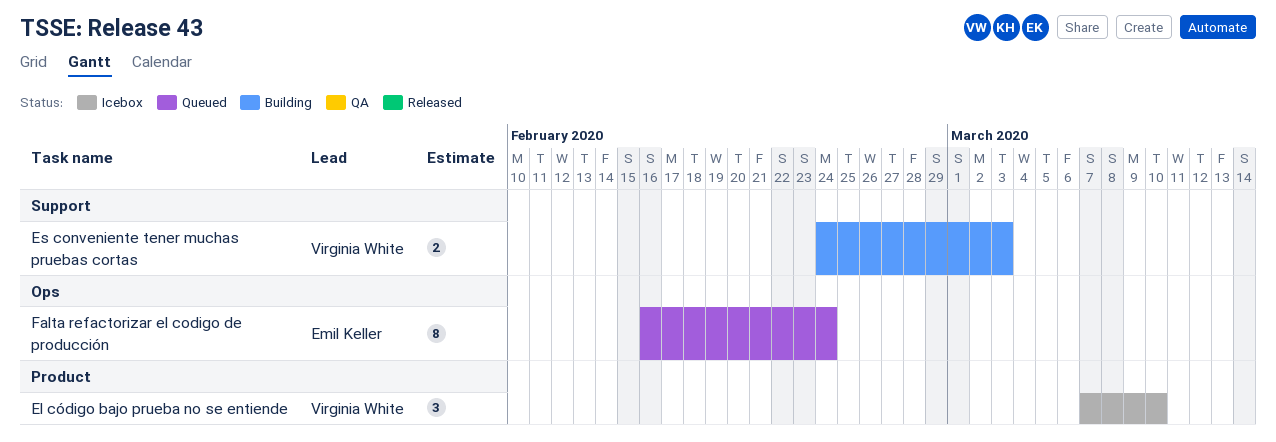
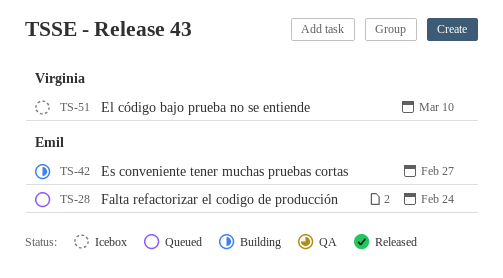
Es conveniente tener muchas pruebas cortas, owner: Virginia White -> Emil Keller
Es conveniente tener muchas pruebas cortas, due: Mar 3 -> Feb 27

